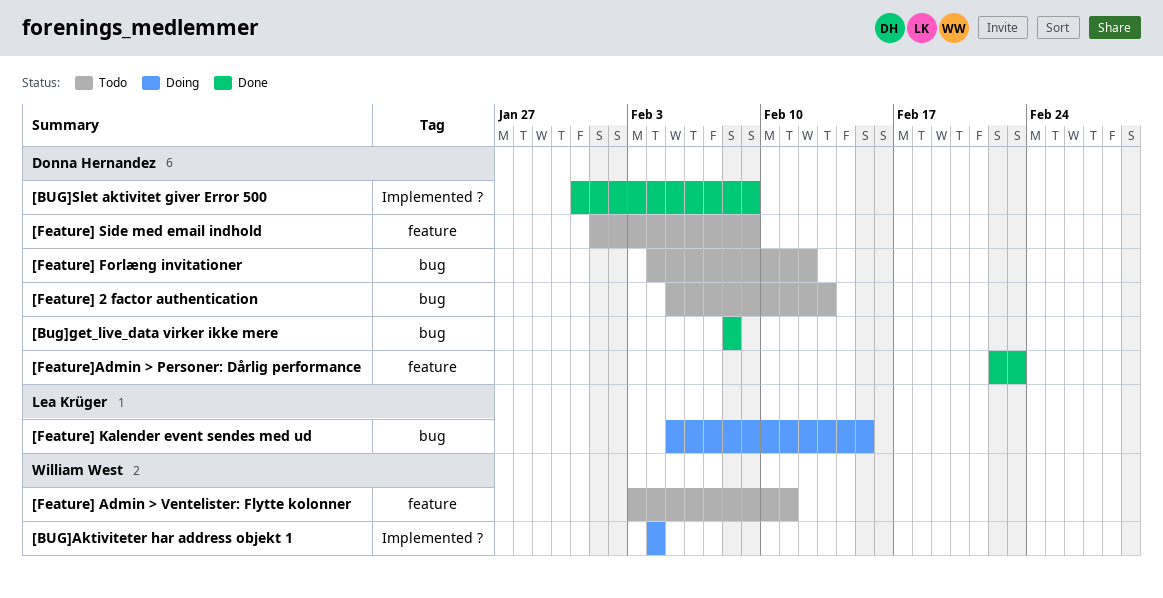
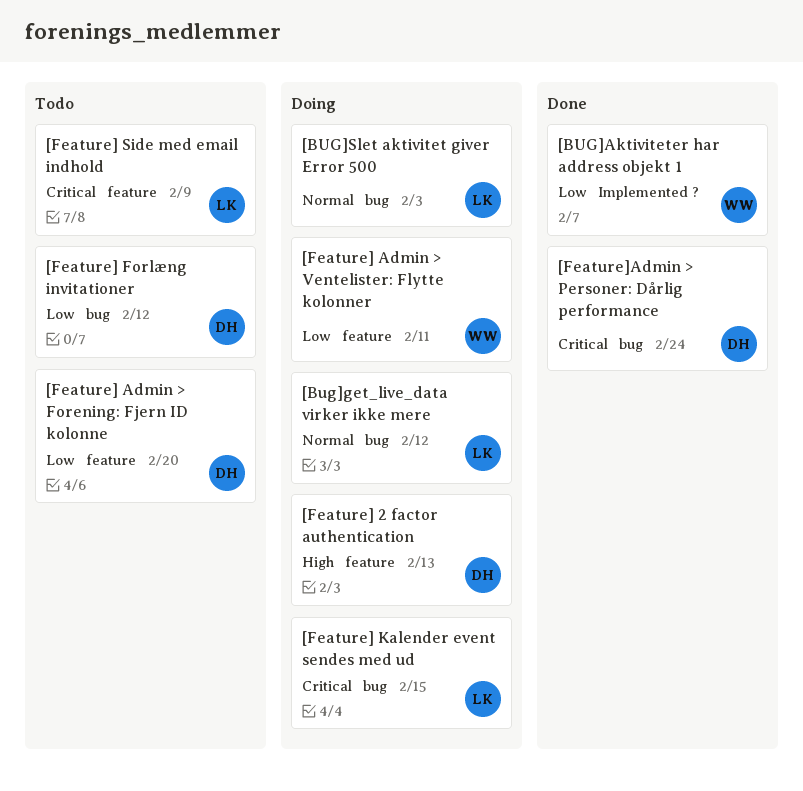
[BUG]Aktiviteter har address objekt 1, status: Doing -> Done
[BUG]Aktiviteter har address objekt 1, due: Feb 4 -> Feb 7
[Bug]get_live_data virker ikke mere, status: Done -> Doing
[Bug]get_live_data virker ikke mere, owner: Donna Hernandez -> Lea Krüger
[Bug]get_live_data virker ikke mere, due: Feb 8 -> Feb 12
[BUG]Slet aktivitet giver Error 500, status: Done -> Doing
[BUG]Slet aktivitet giver Error 500, owner: Donna Hernandez -> Lea Krüger
[BUG]Slet aktivitet giver Error 500, label: Implemented ? -> bug
[BUG]Slet aktivitet giver Error 500, due: Feb 9 -> Feb 3
[Feature] 2 factor authentication, status: Todo -> Doing
[Feature] 2 factor authentication, label: bug -> feature
[Feature] Admin > Forening: Fjern ID kolonne: none -> present
[Feature] Admin > Ventelister: Flytte kolonner, status: Todo -> Doing
[Feature] Side med email indhold, owner: Donna Hernandez -> Lea Krüger
[Feature]Admin > Personer: Dårlig performance, label: feature -> bug
[Feature]Admin > Personer: Dårlig performance, due: Feb 23 -> Feb 24

